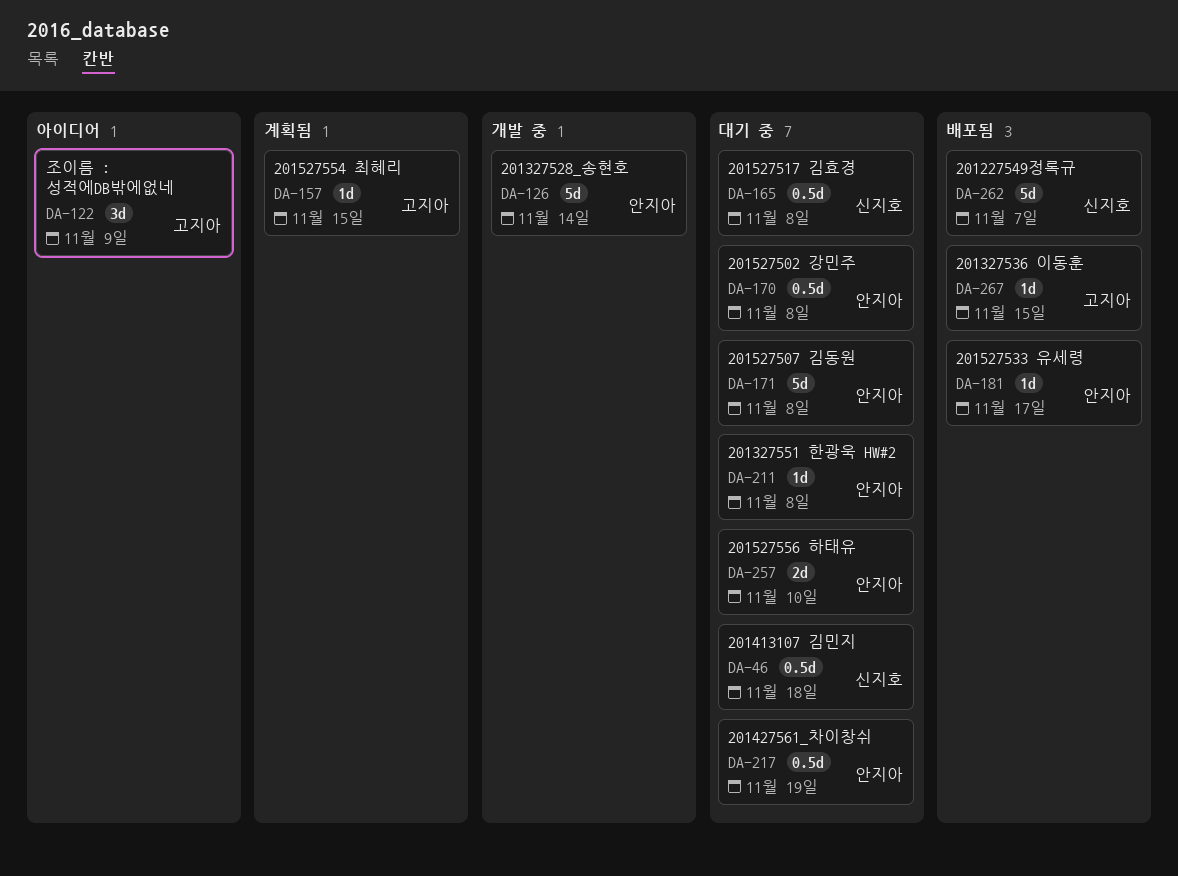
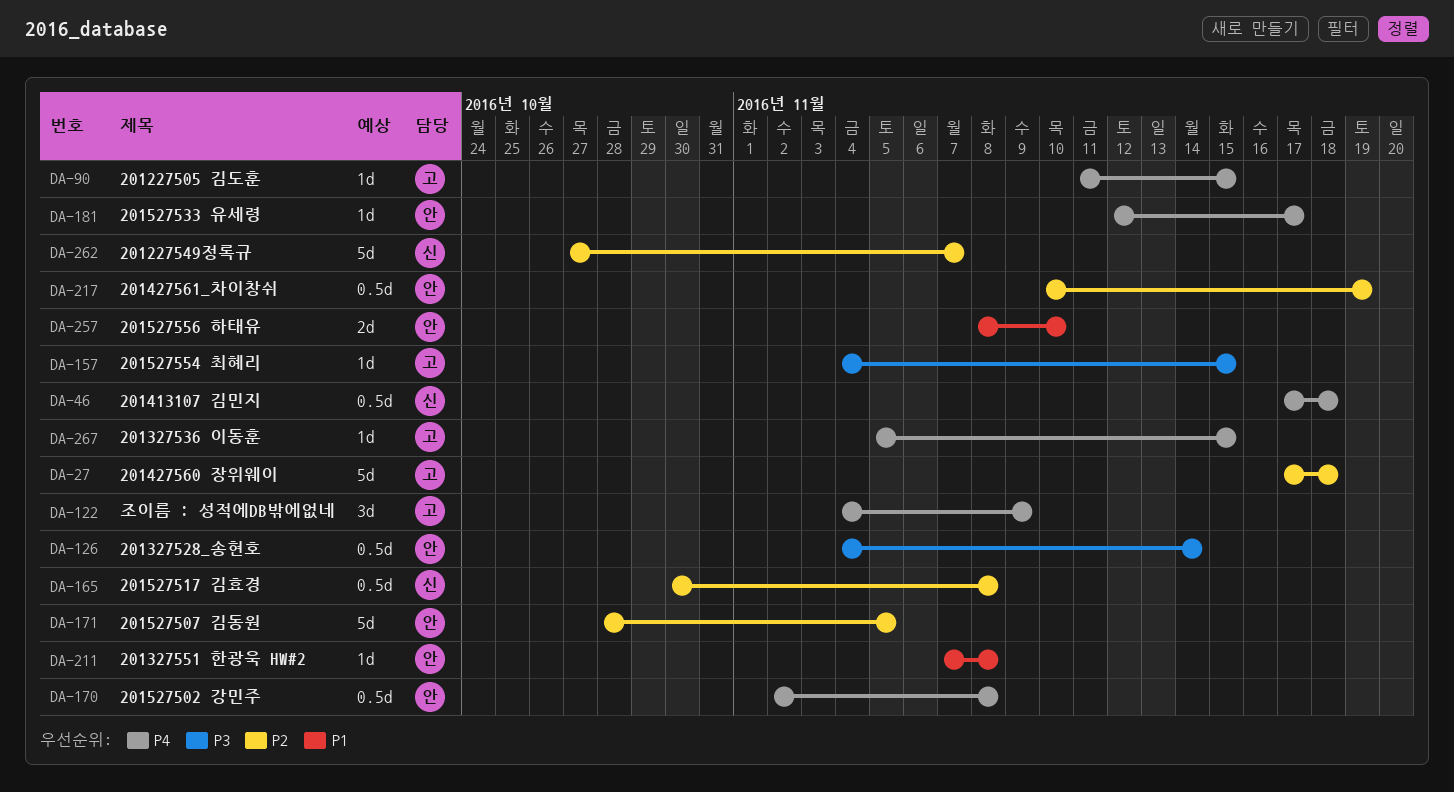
DA-27: none -> present
DA-90: none -> present
DA-126, estimate: 5d -> 0.5d
DA-171, due: Nov 8 -> Nov 5

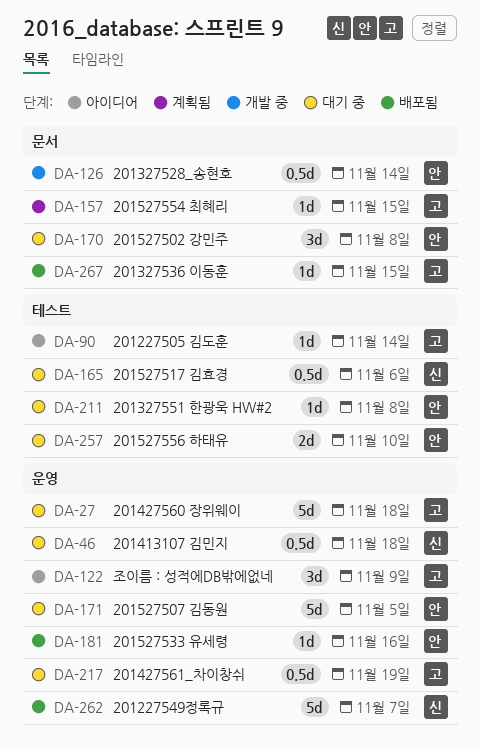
DA-90, due: Nov 15 -> Nov 14
DA-165, due: Nov 8 -> Nov 6
DA-170, estimate: 0.5d -> 3d
DA-181, due: Nov 17 -> Nov 16
DA-217, owner: 안 -> 고

